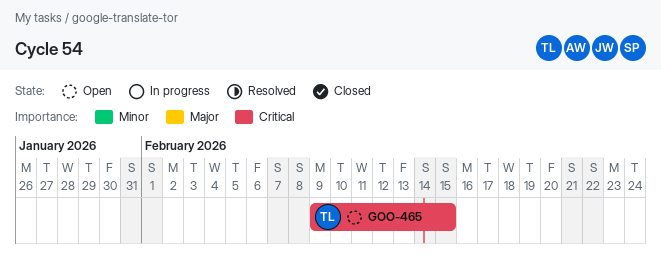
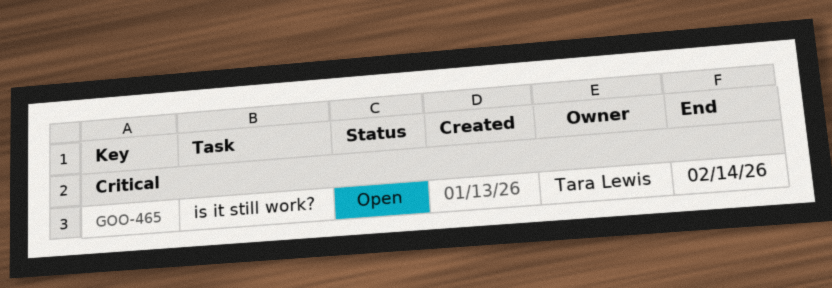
GOO-465, due: Feb 15 -> Feb 14

